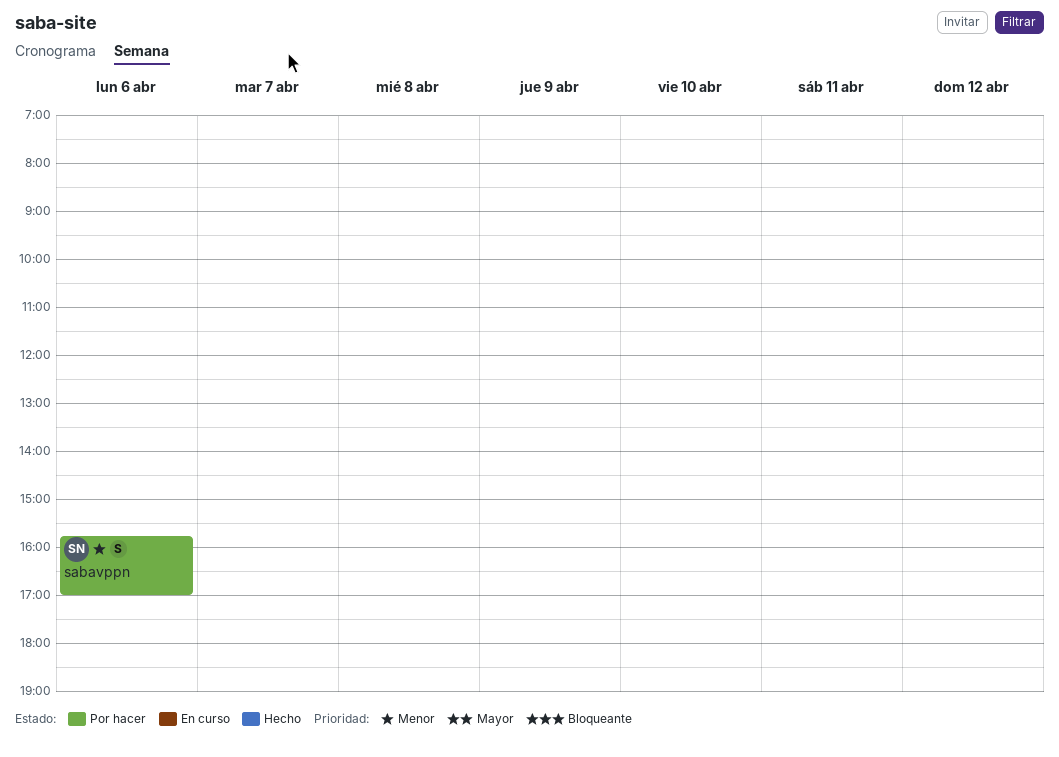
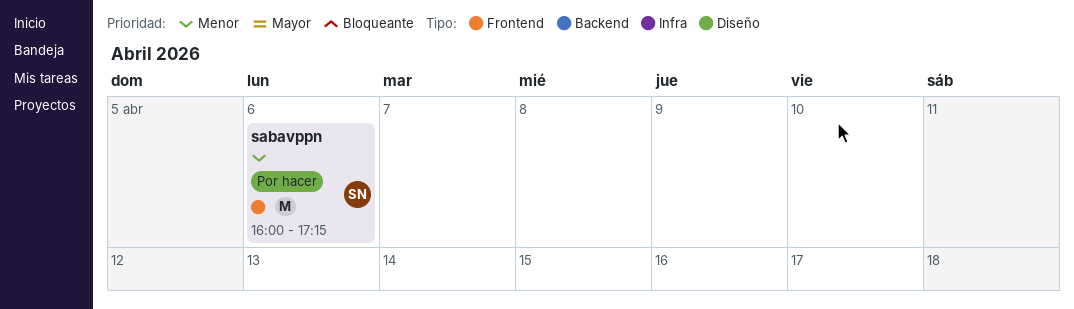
sabavppn, estimate: S -> M
sabavppn, begins: 15:45 -> 16:00
sabavppn, ends: 17:00 -> 17:15

